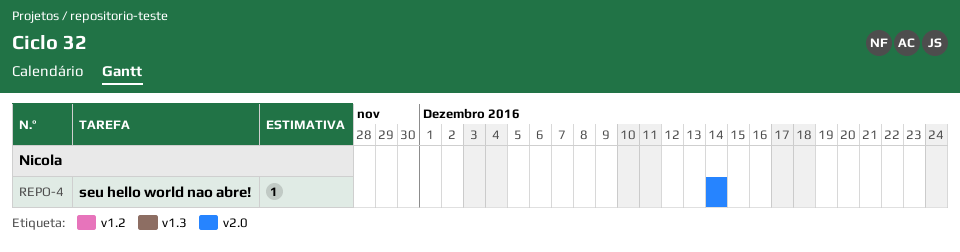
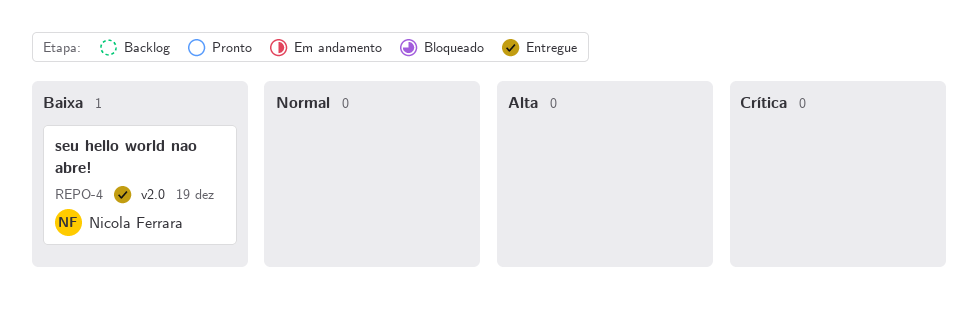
REPO-4, due: Dec 14 -> Dec 19

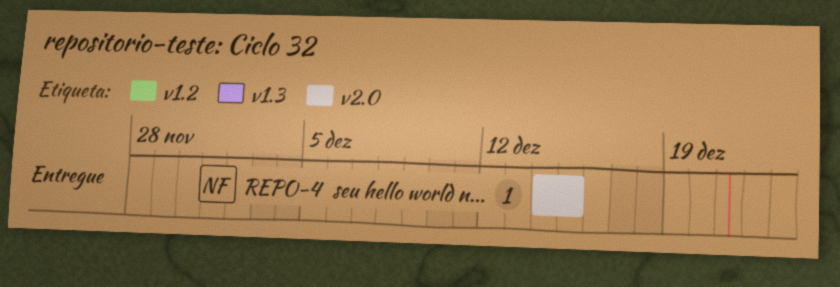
REPO-4, due: Dec 19 -> Dec 15

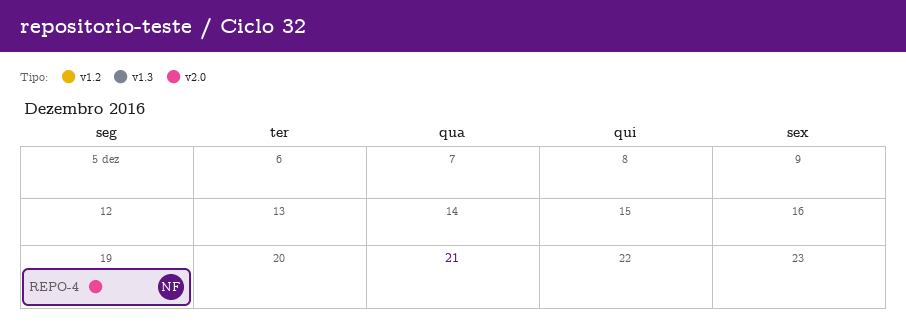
REPO-4, due: Dec 15 -> Dec 19

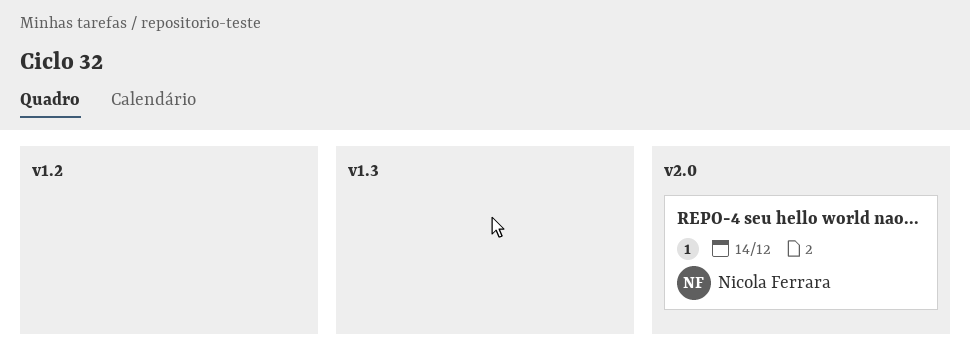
REPO-4, due: Dec 19 -> Dec 14

